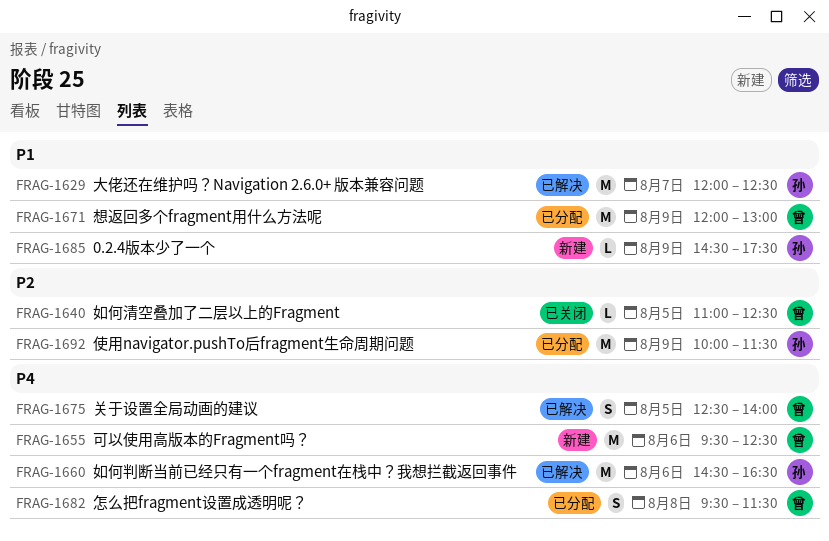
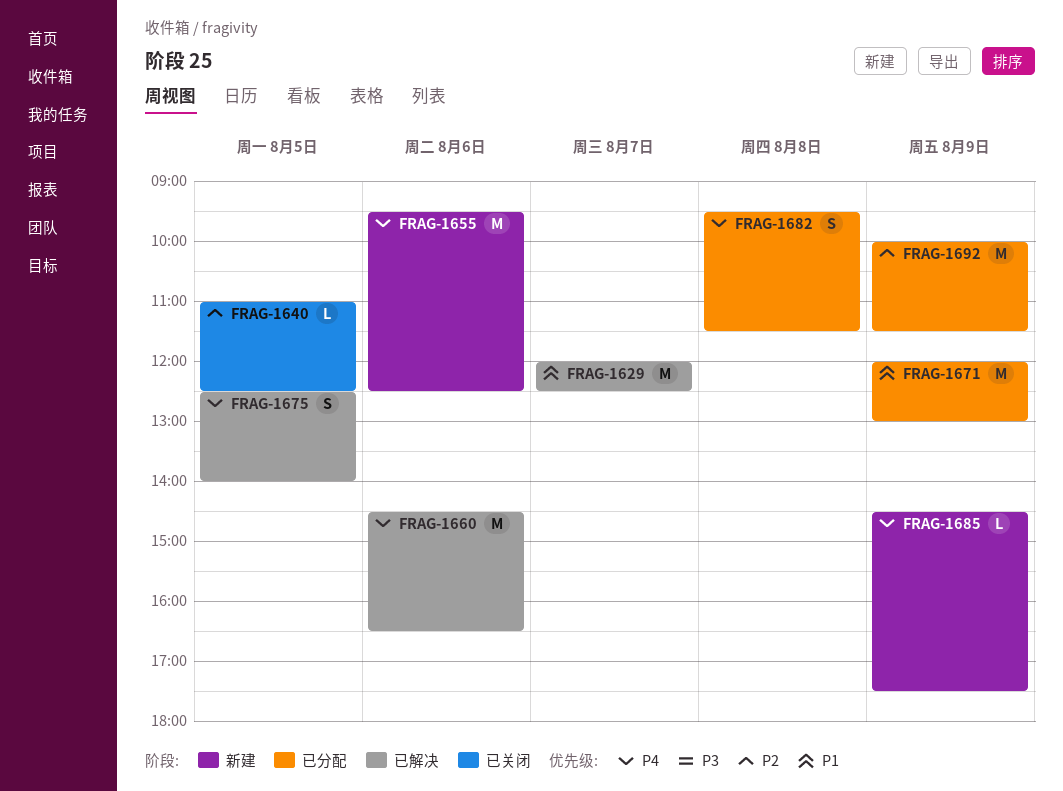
FRAG-1685, priority: P1 -> P4

